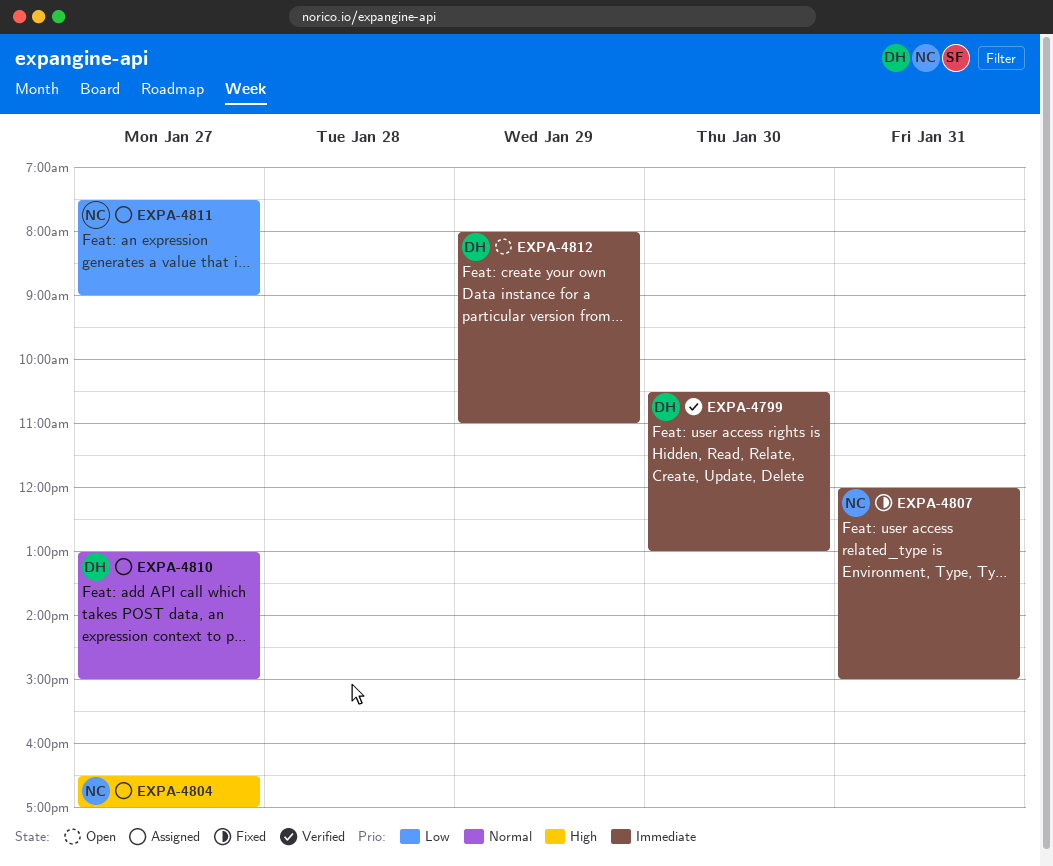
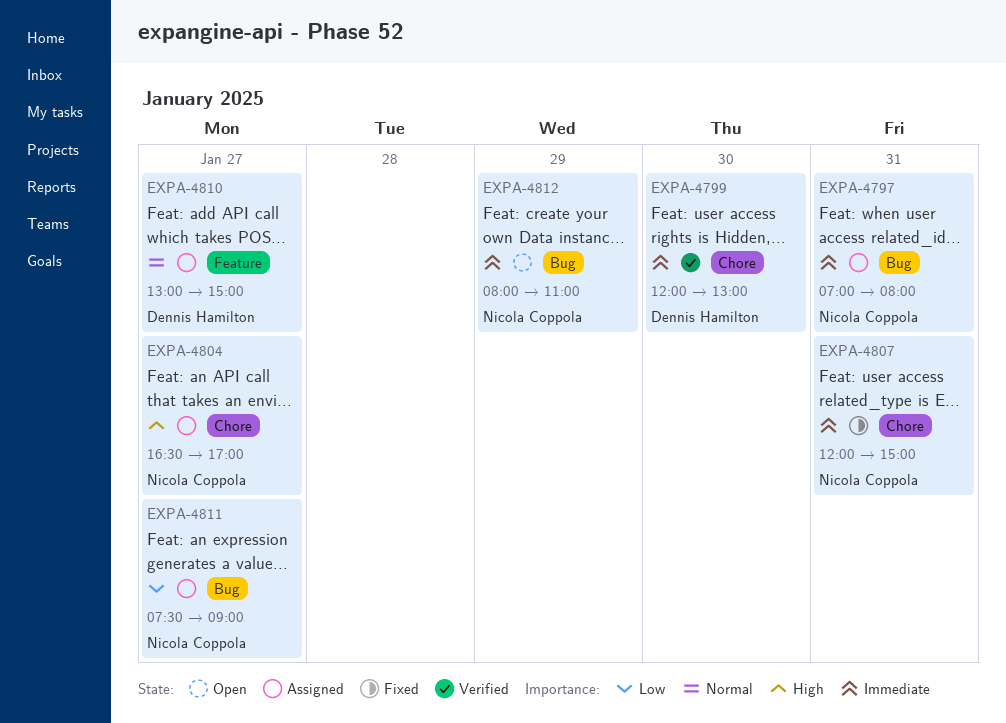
EXPA-4797: none -> present
EXPA-4799, begins: 10:30 -> 12:00
EXPA-4812, owner: Dennis Hamilton -> Nicola Coppola

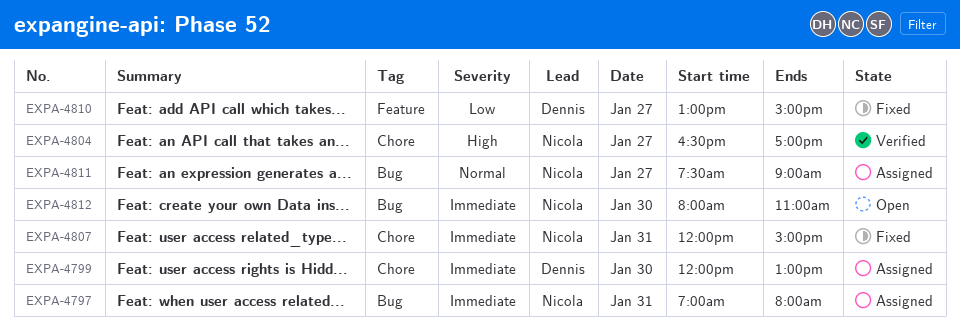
EXPA-4799, status: Verified -> Assigned
EXPA-4804, status: Assigned -> Verified
EXPA-4810, status: Assigned -> Fixed
EXPA-4810, priority: Normal -> Low
EXPA-4811, priority: Low -> Normal
EXPA-4812, day: Jan 29 -> Jan 30

